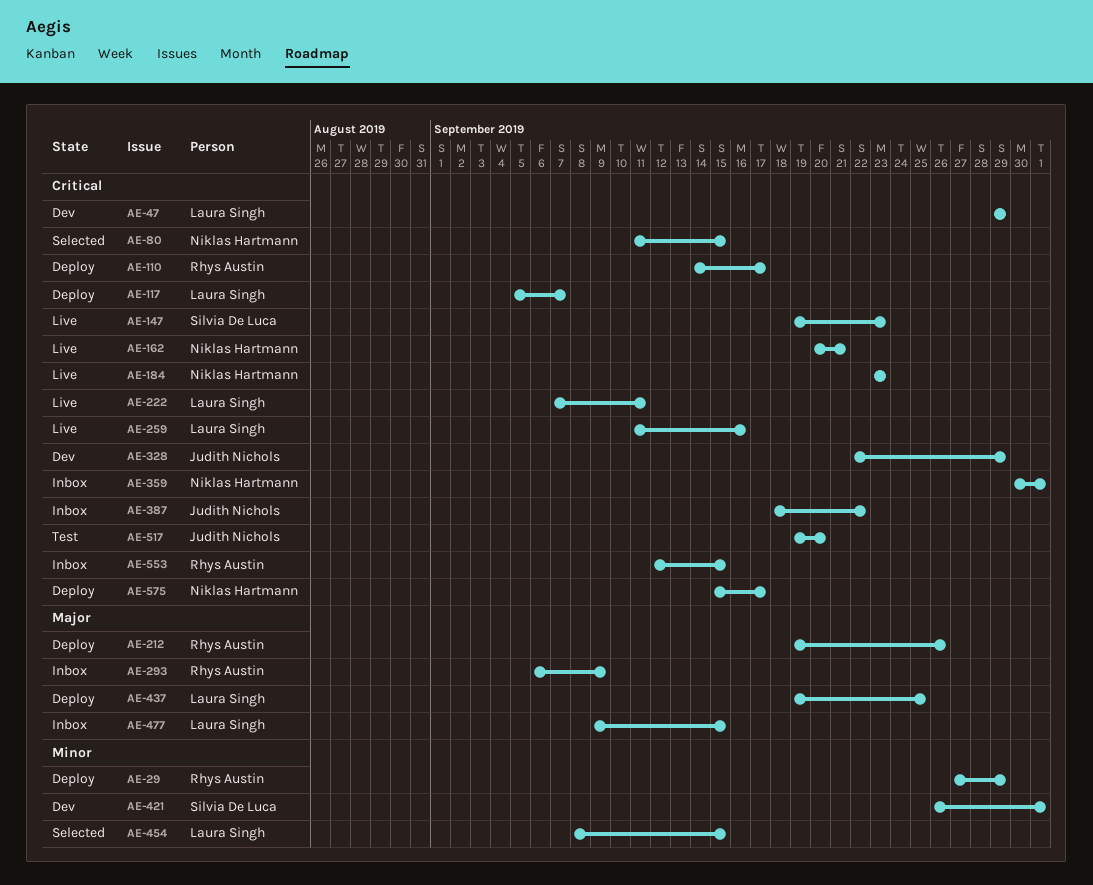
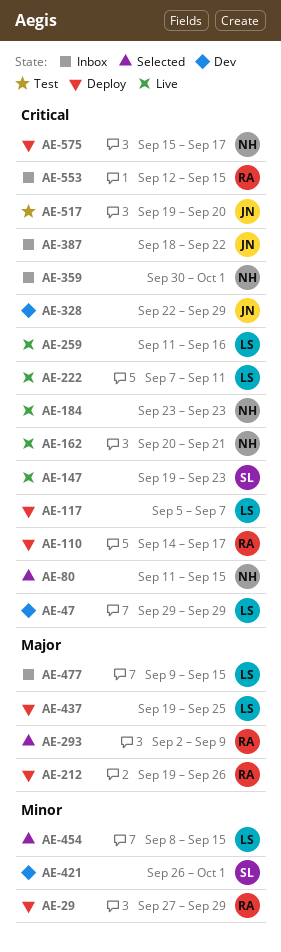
AE-293, status: Inbox -> Selected
AE-293, start: Sep 6 -> Sep 2

